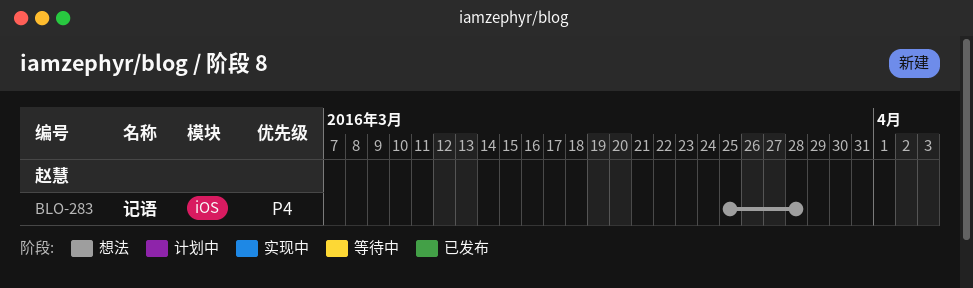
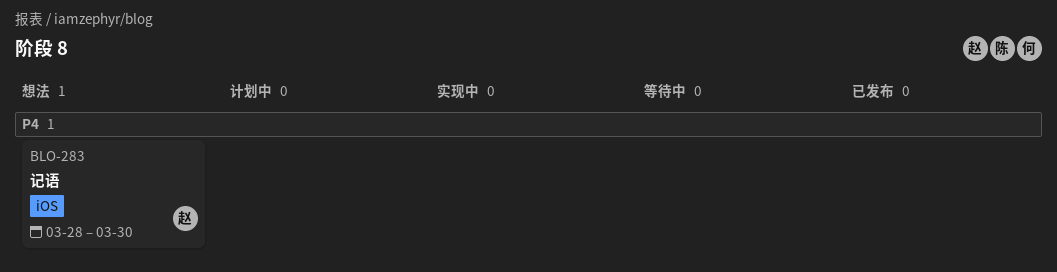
BLO-283, start: Mar 25 -> Mar 28
BLO-283, due: Mar 28 -> Mar 30

